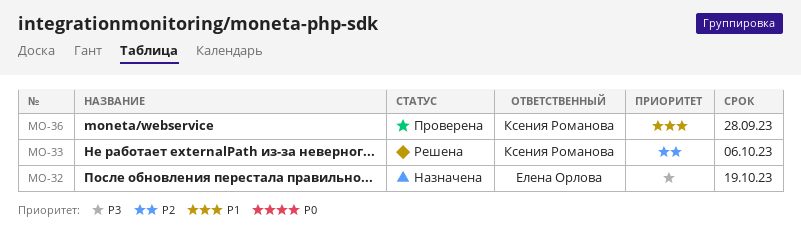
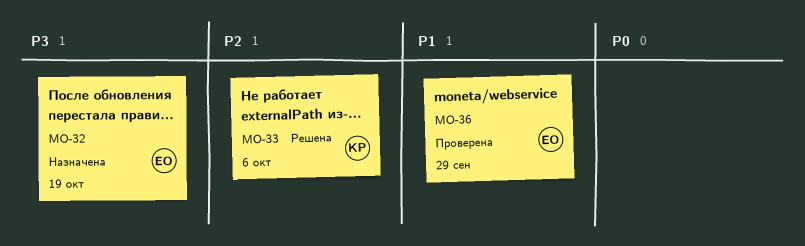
MO-36, owner: Ксения Романова -> Елена Орлова
MO-36, due: Sep 28 -> Sep 29

